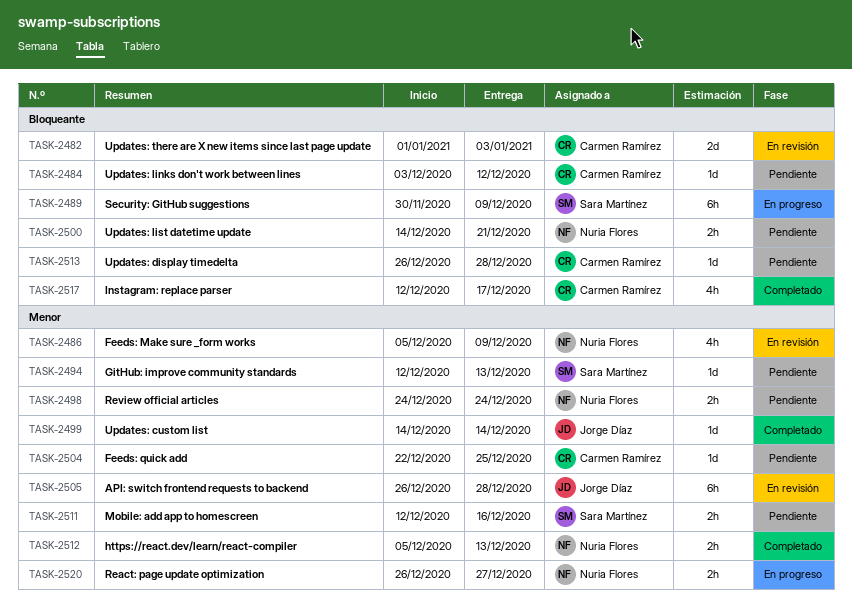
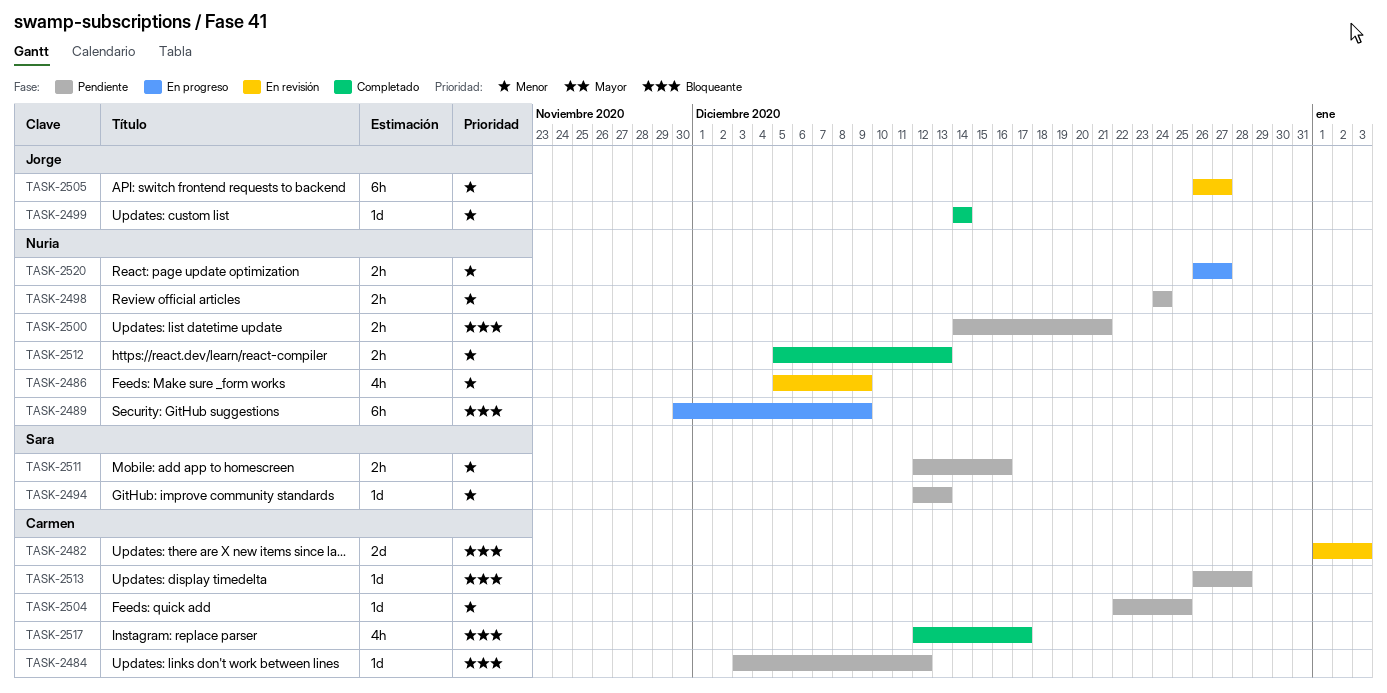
TASK-2489, owner: Sara Martínez -> Nuria Flores
TASK-2505, due: Dec 28 -> Dec 27

